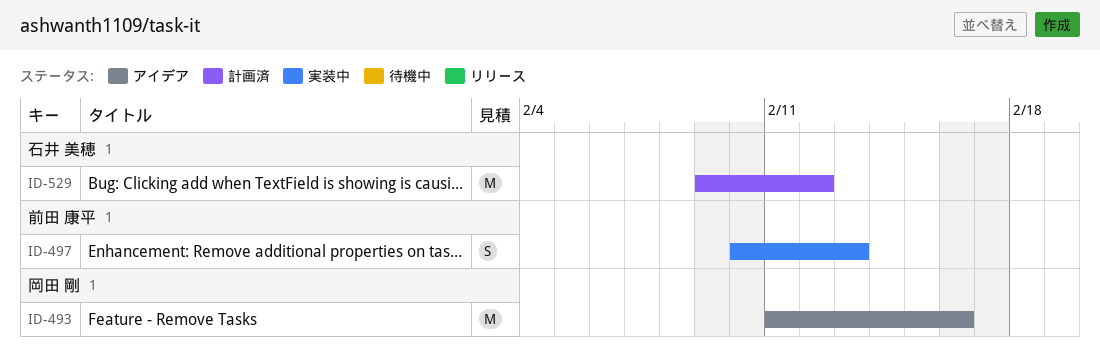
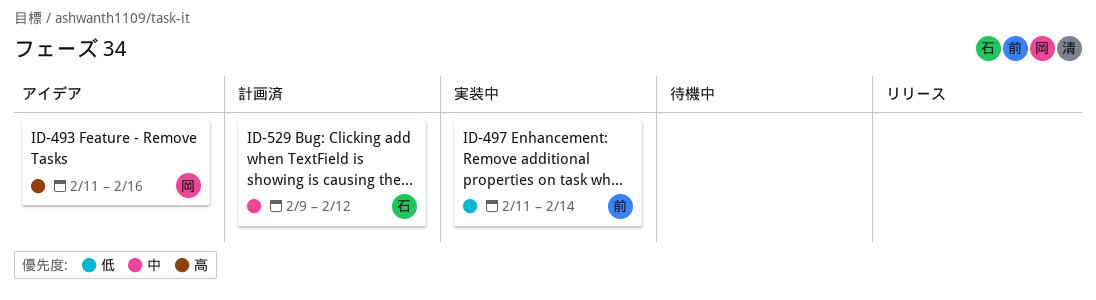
ID-497, start: Feb 10 -> Feb 11
ID-497, due: Feb 13 -> Feb 14

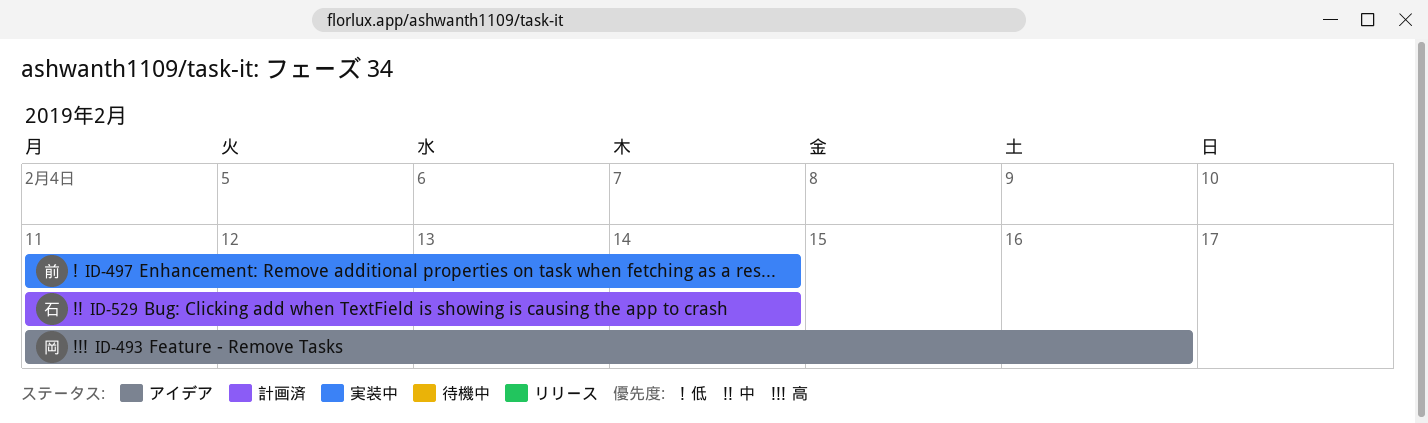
ID-529, start: Feb 9 -> Feb 11
ID-529, due: Feb 12 -> Feb 14

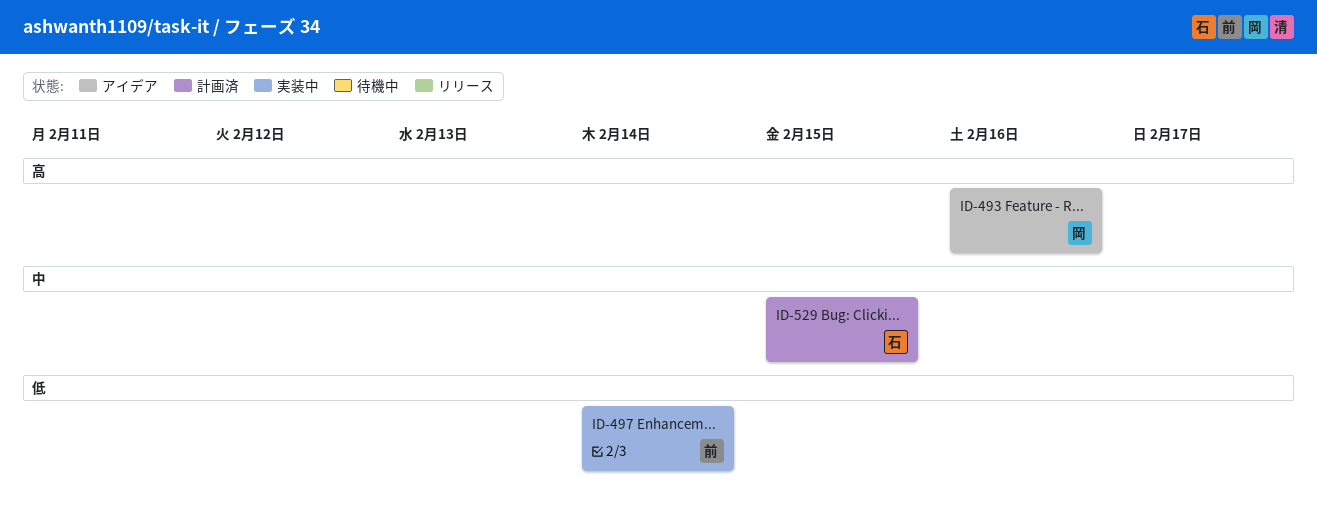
ID-529, due: Feb 14 -> Feb 15

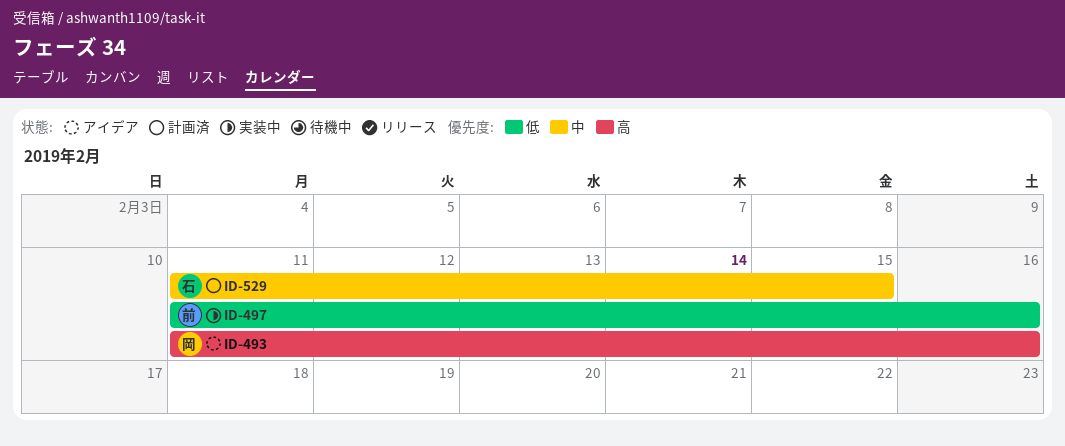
ID-497, due: Feb 14 -> Feb 16

